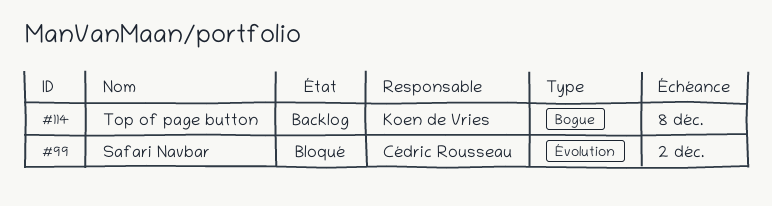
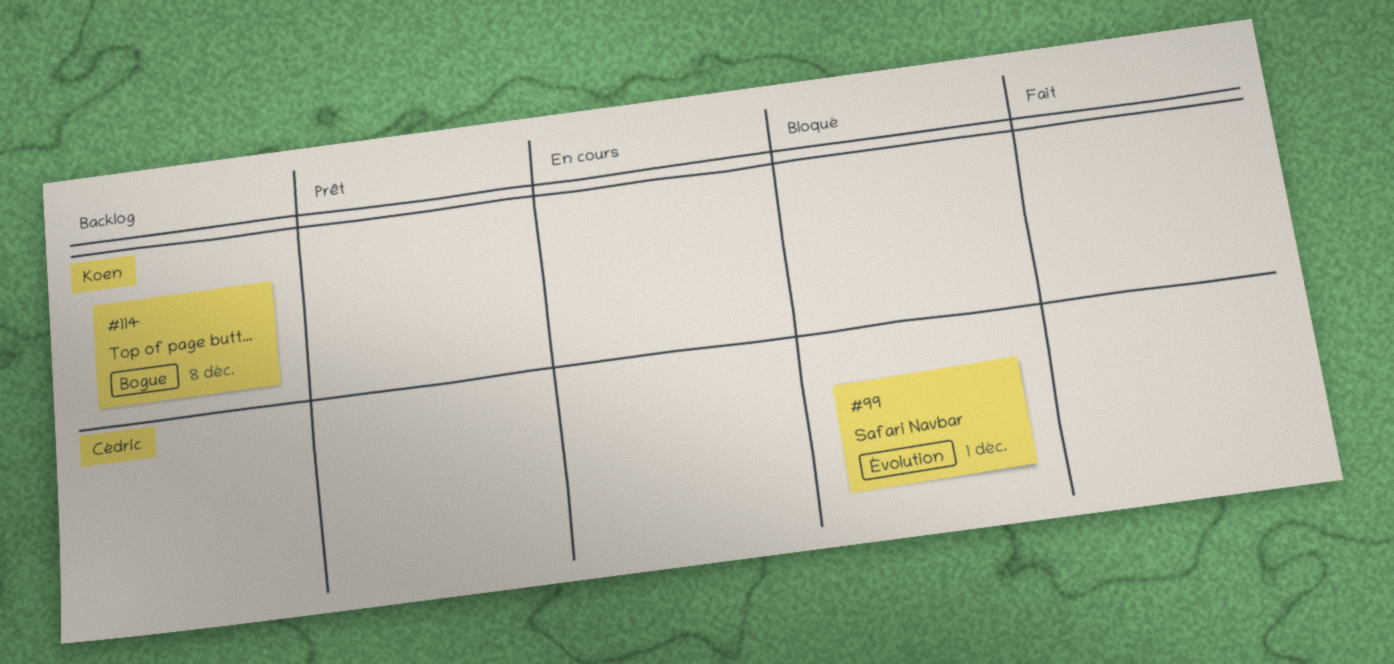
#99, due: Dec 2 -> Dec 1

